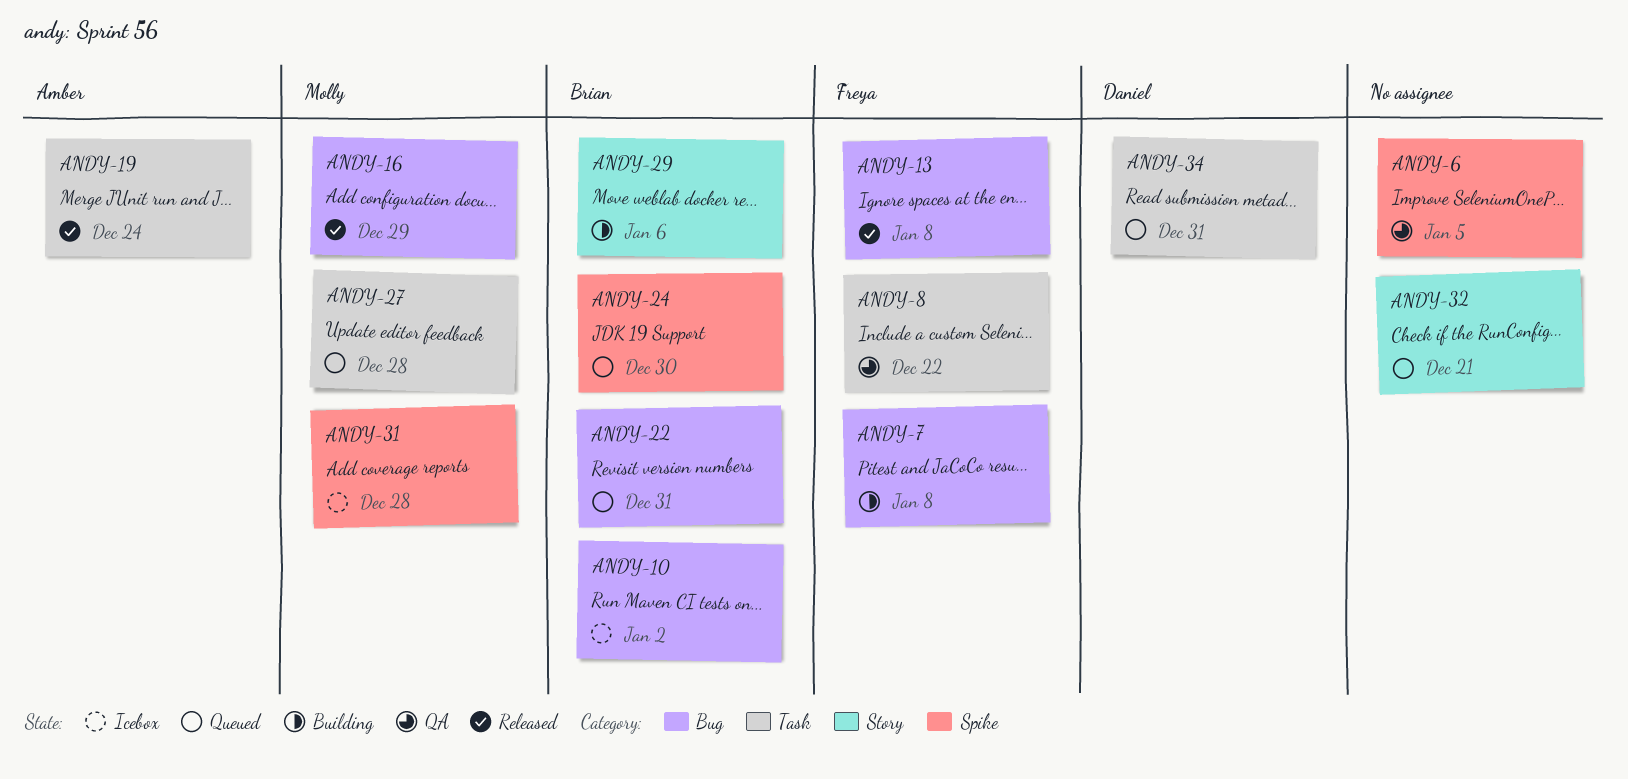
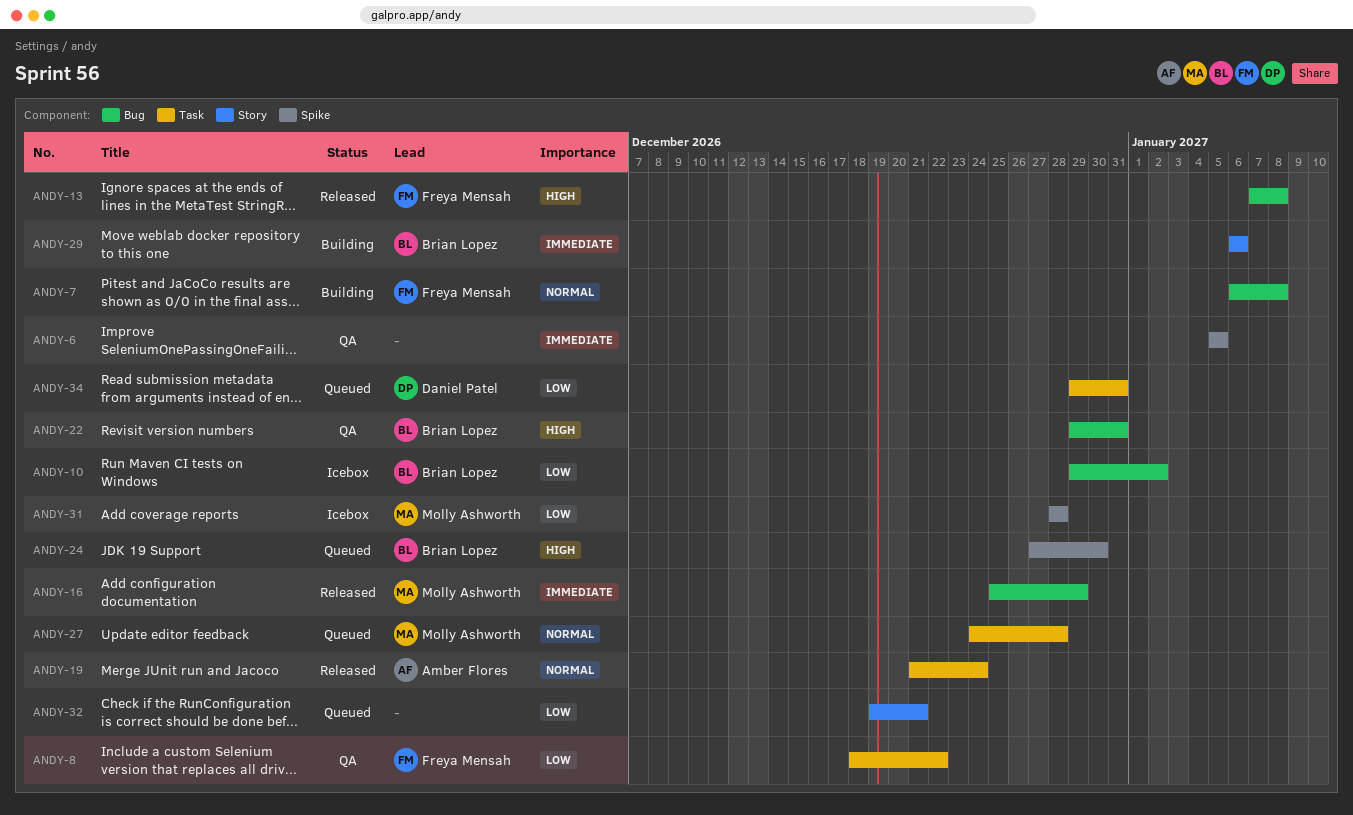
ANDY-22, status: Queued -> QA

